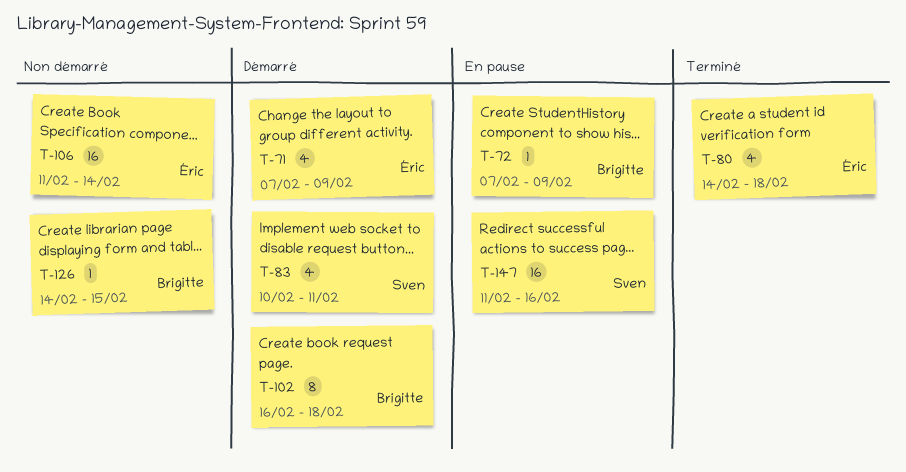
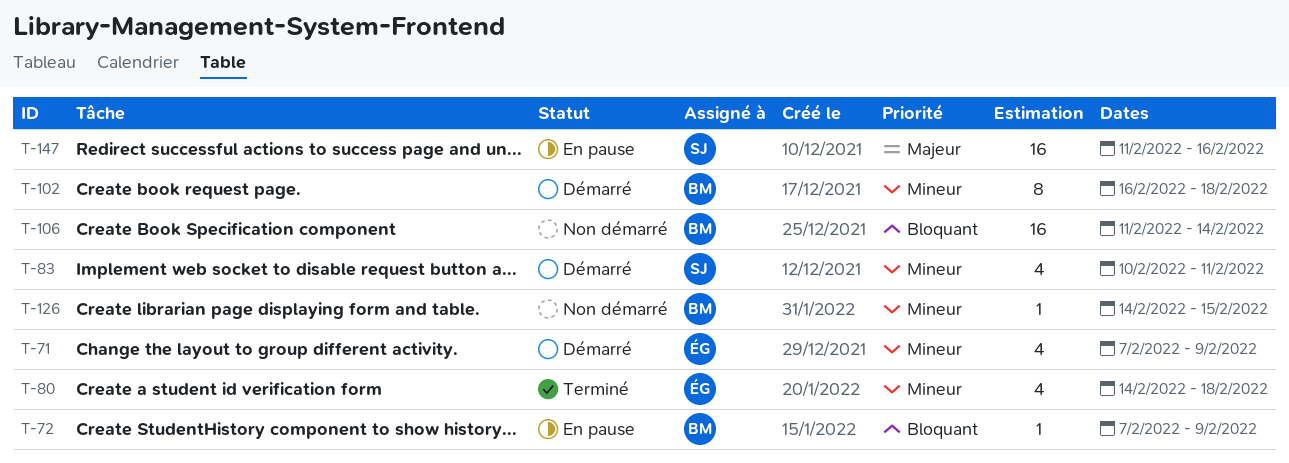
T-106, owner: Éric -> Brigitte

